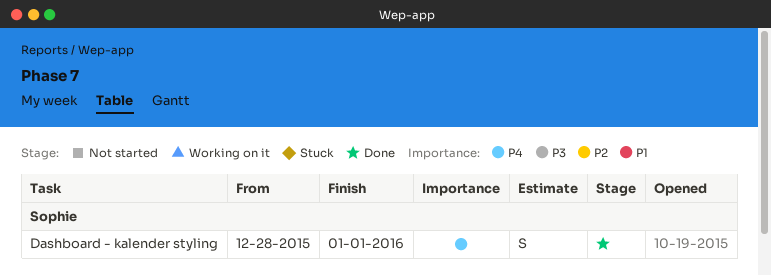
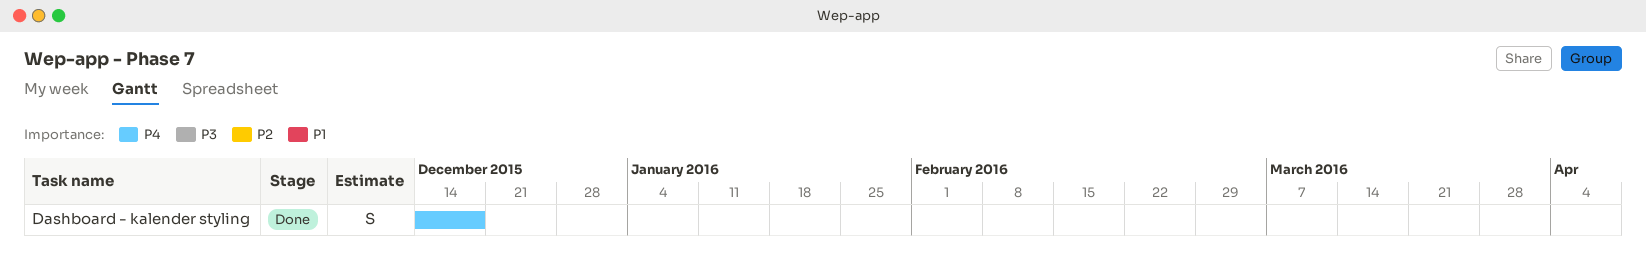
Dashboard - kalender styling, start: Dec 28 -> Dec 14
Dashboard - kalender styling, due: Jan 1 -> Dec 18

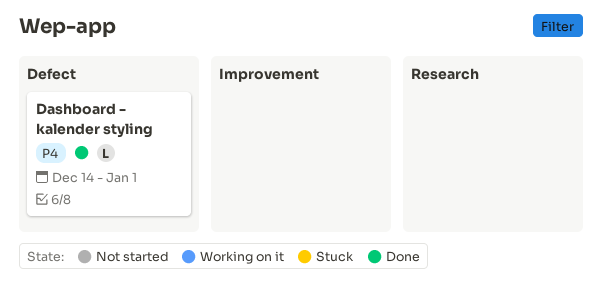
Dashboard - kalender styling, estimate: S -> L
Dashboard - kalender styling, due: Dec 18 -> Jan 1

